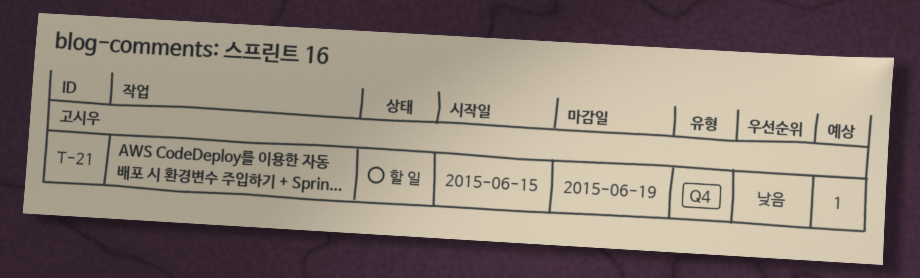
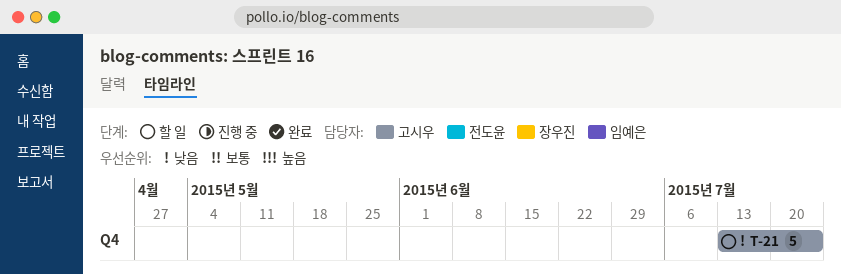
T-21, estimate: 1 -> 5
T-21, start: Jun 15 -> Jul 13
T-21, due: Jun 19 -> Jul 24

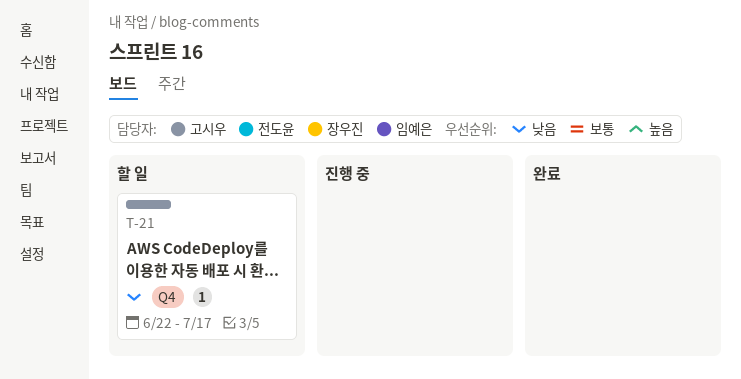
T-21, estimate: 5 -> 1
T-21, start: Jul 13 -> Jun 22
T-21, due: Jul 24 -> Jul 17

